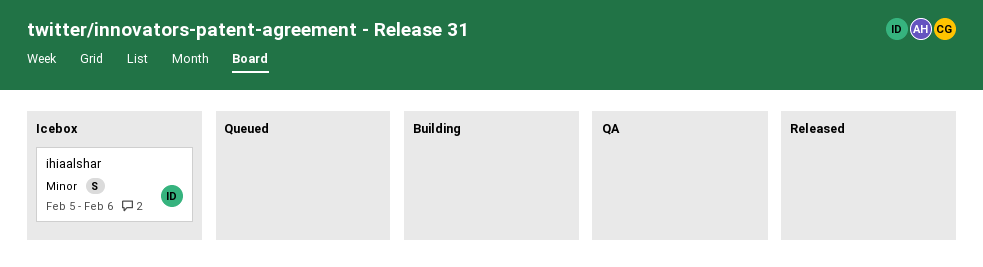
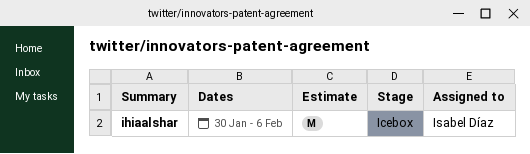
ihiaalshar, estimate: S -> M
ihiaalshar, start: Feb 5 -> Jan 30

